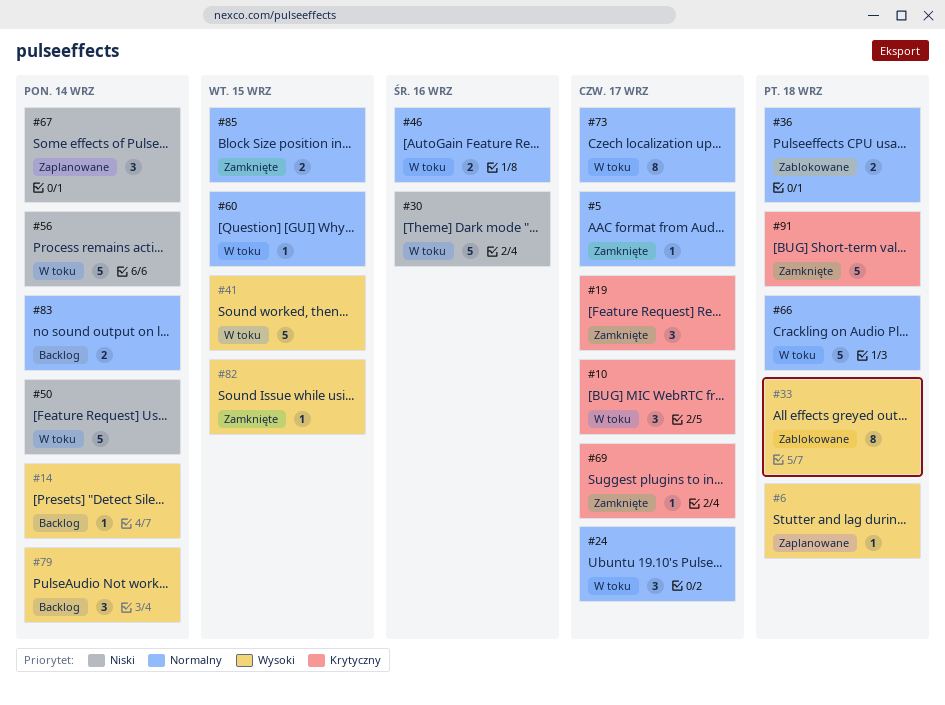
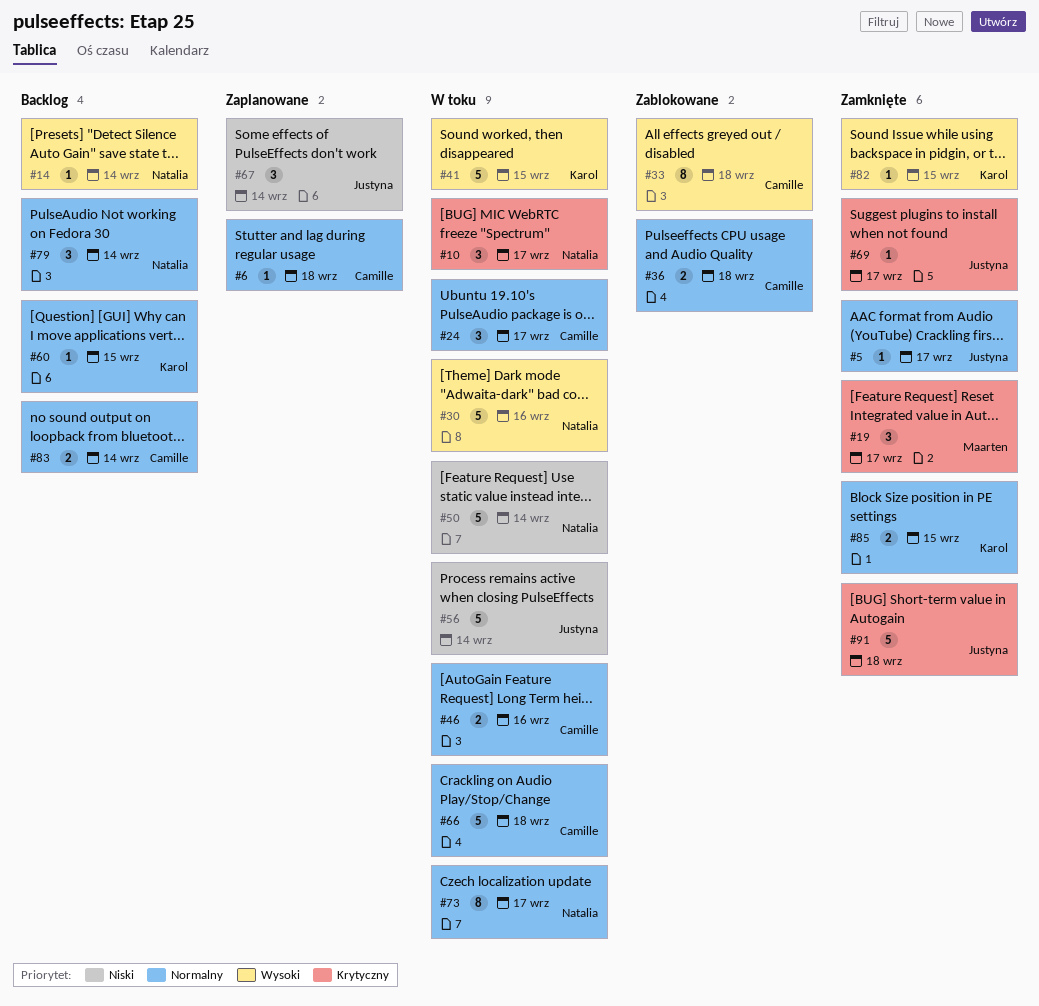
#6, priority: Wysoki -> Normalny
#30, priority: Niski -> Wysoki
#60, status: W toku -> Backlog
#79, priority: Wysoki -> Normalny

